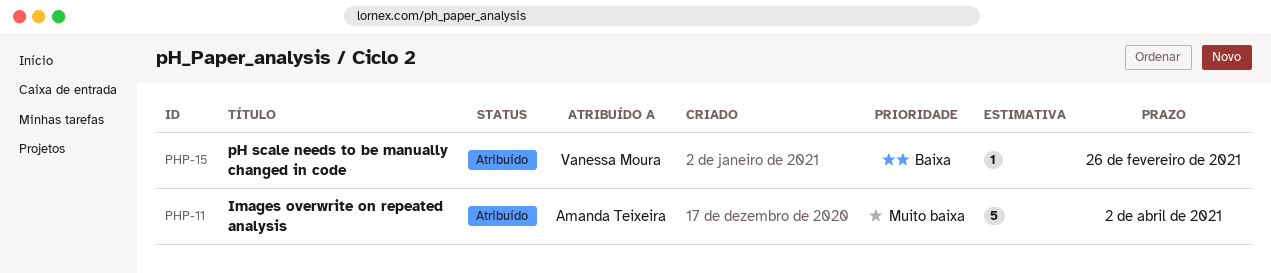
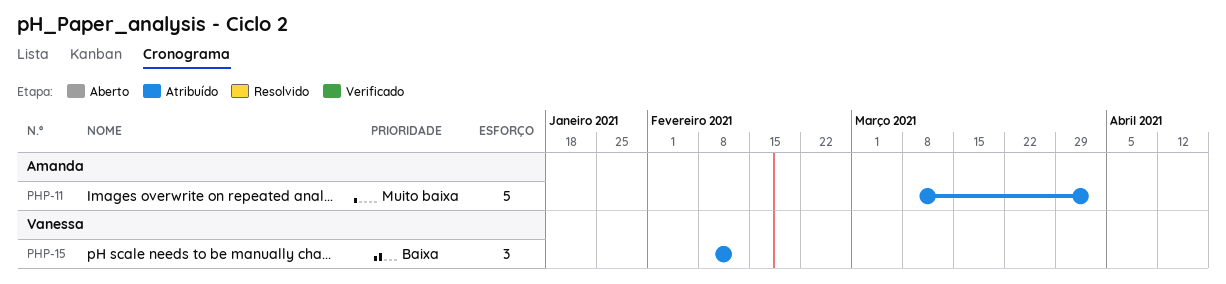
PHP-15, estimate: 1 -> 3
PHP-15, due: Feb 26 -> Feb 12

